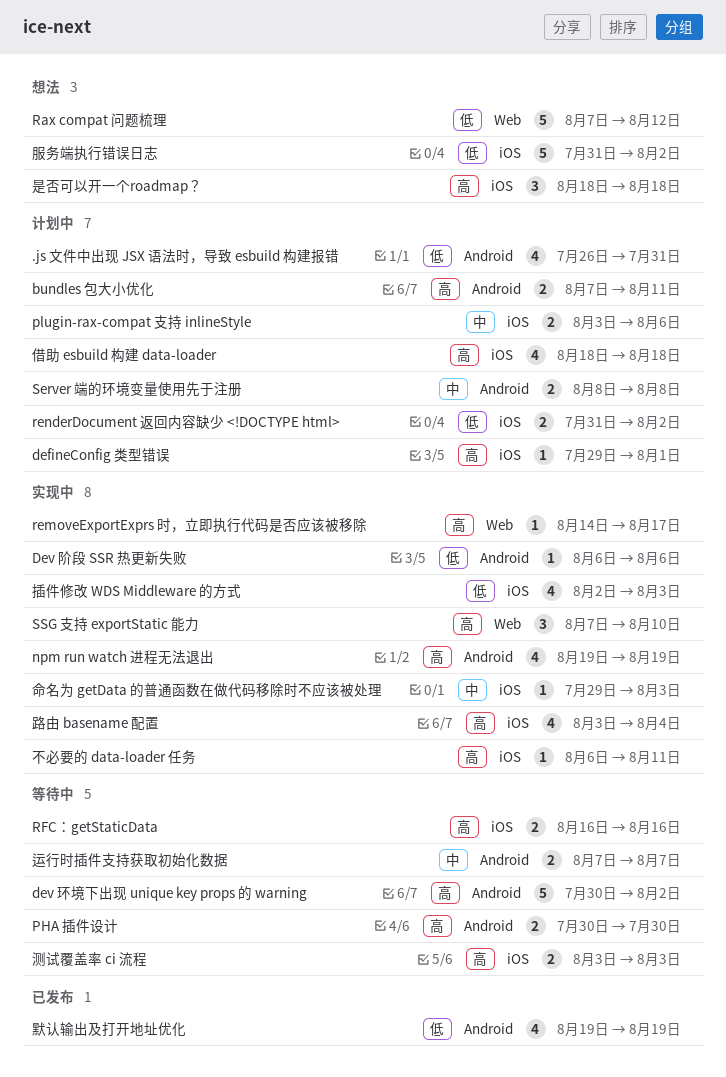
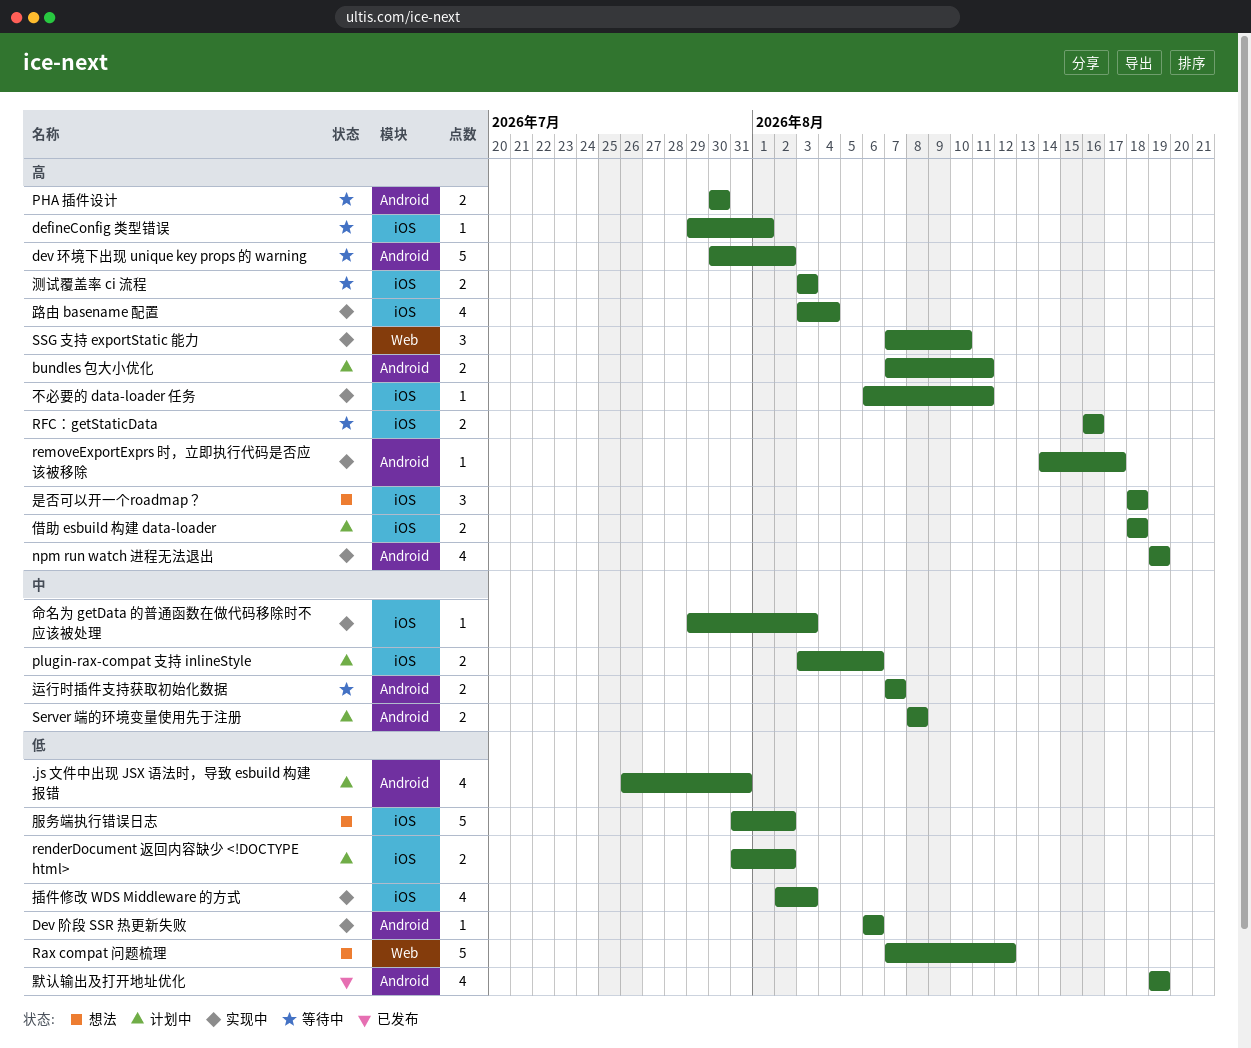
defineConfig 类型错误, status: 计划中 -> 等待中
removeExportExprs 时，立即执行代码是否应该被移除, label: Web -> Android
借助 esbuild 构建 data-loader, estimate: 4 -> 2

